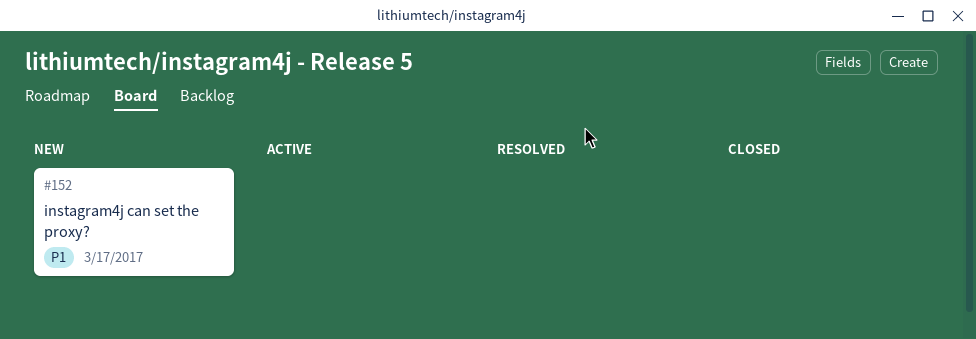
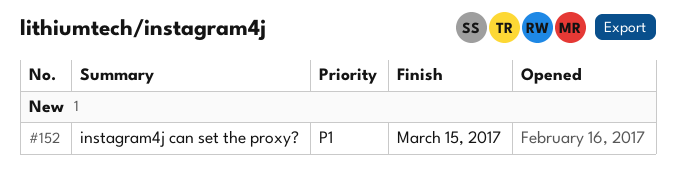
#152, due: Mar 17 -> Mar 15

